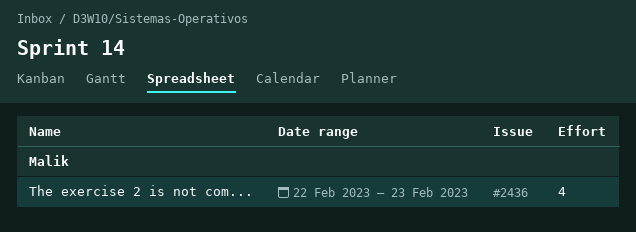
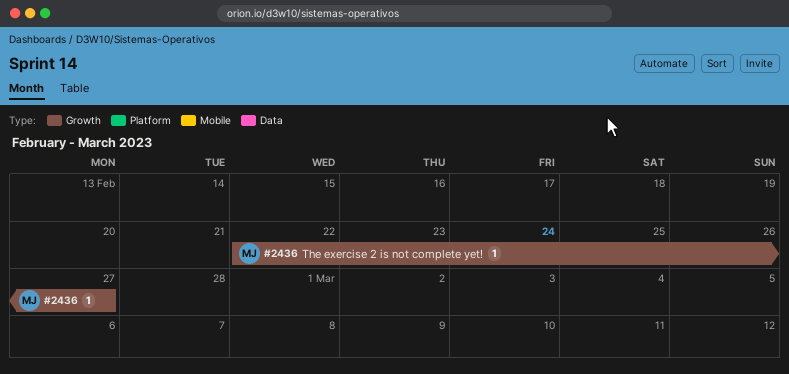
#2436, estimate: 4 -> 1
#2436, due: Feb 23 -> Feb 27

